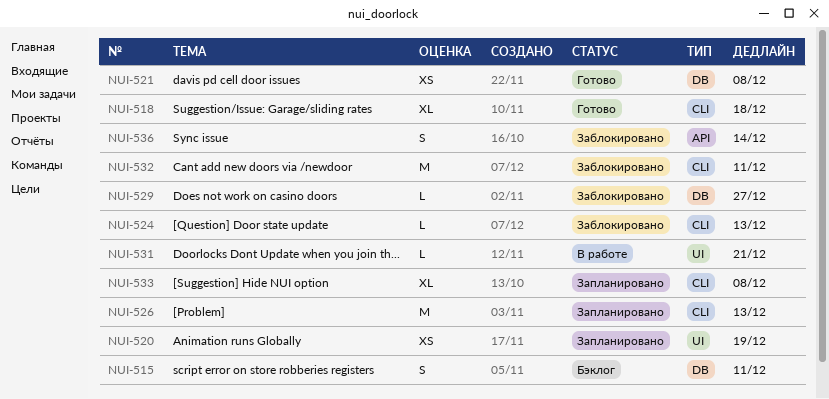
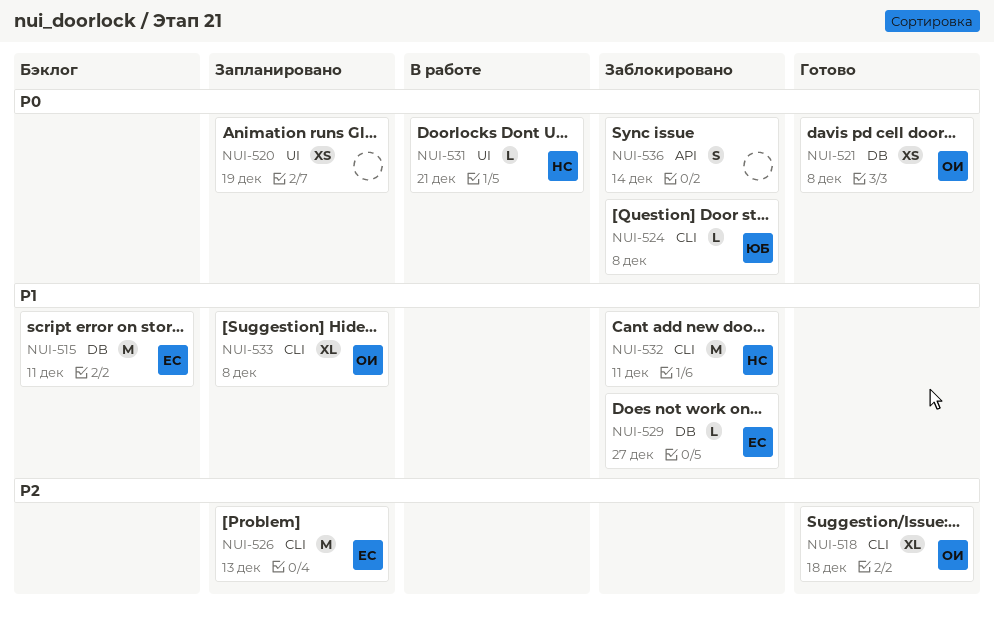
NUI-515, estimate: S -> M
NUI-524, due: Dec 13 -> Dec 8

